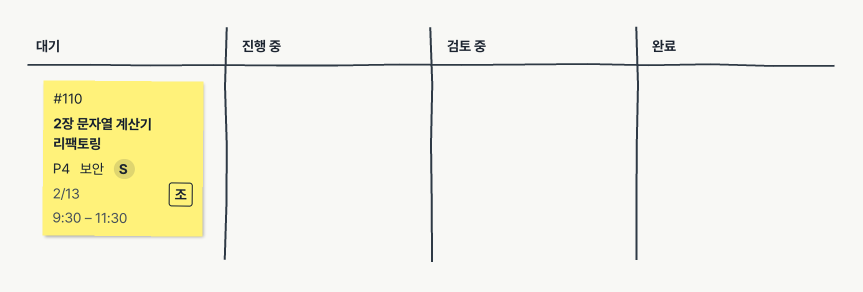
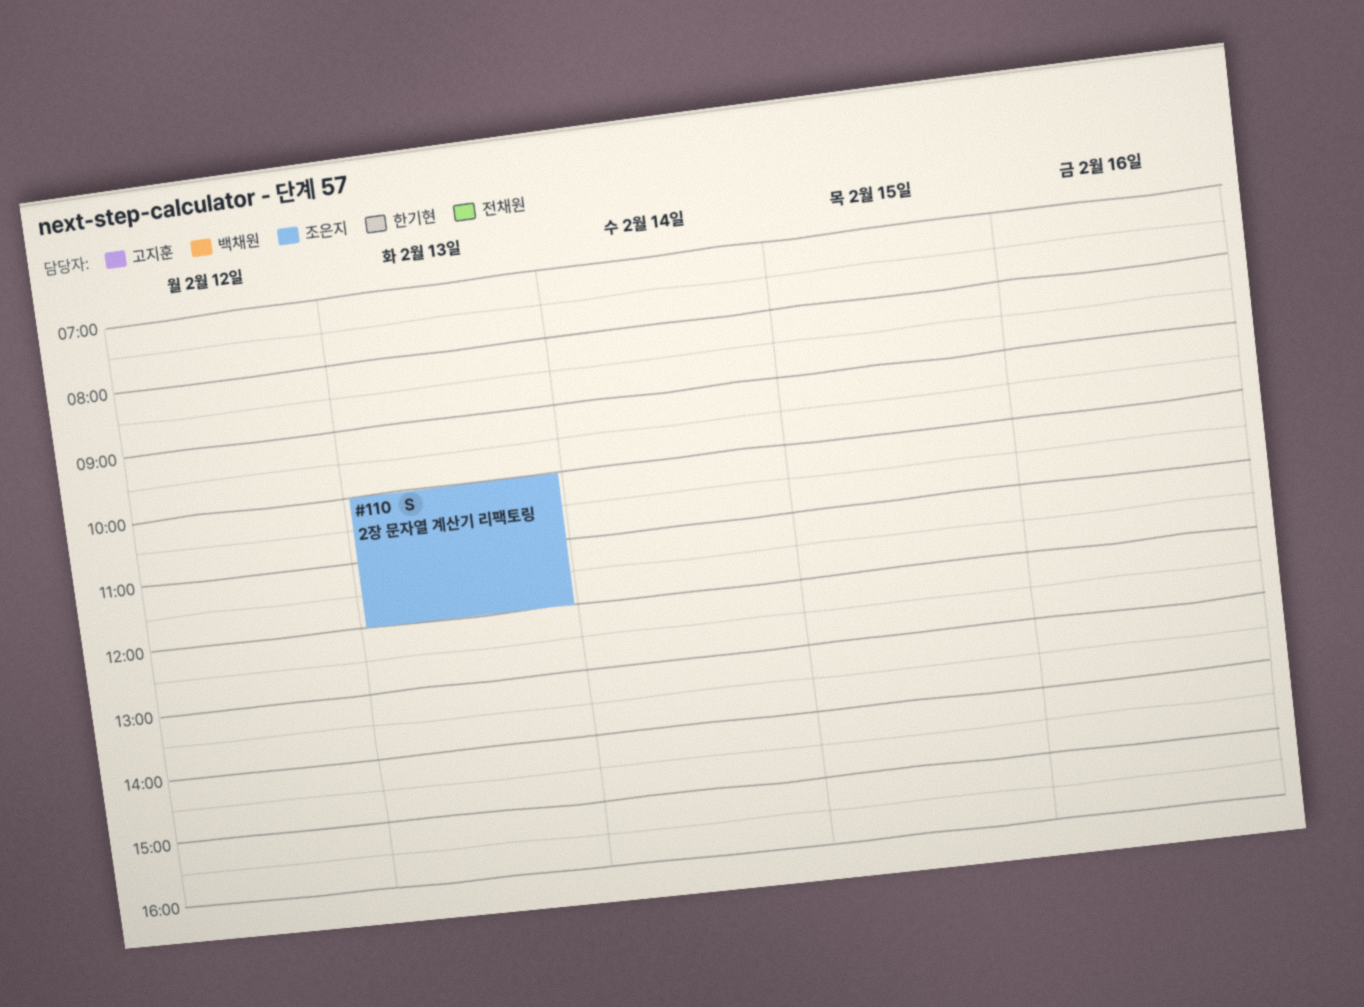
#110, begins: 09:30 -> 10:00
#110, ends: 11:30 -> 12:00

